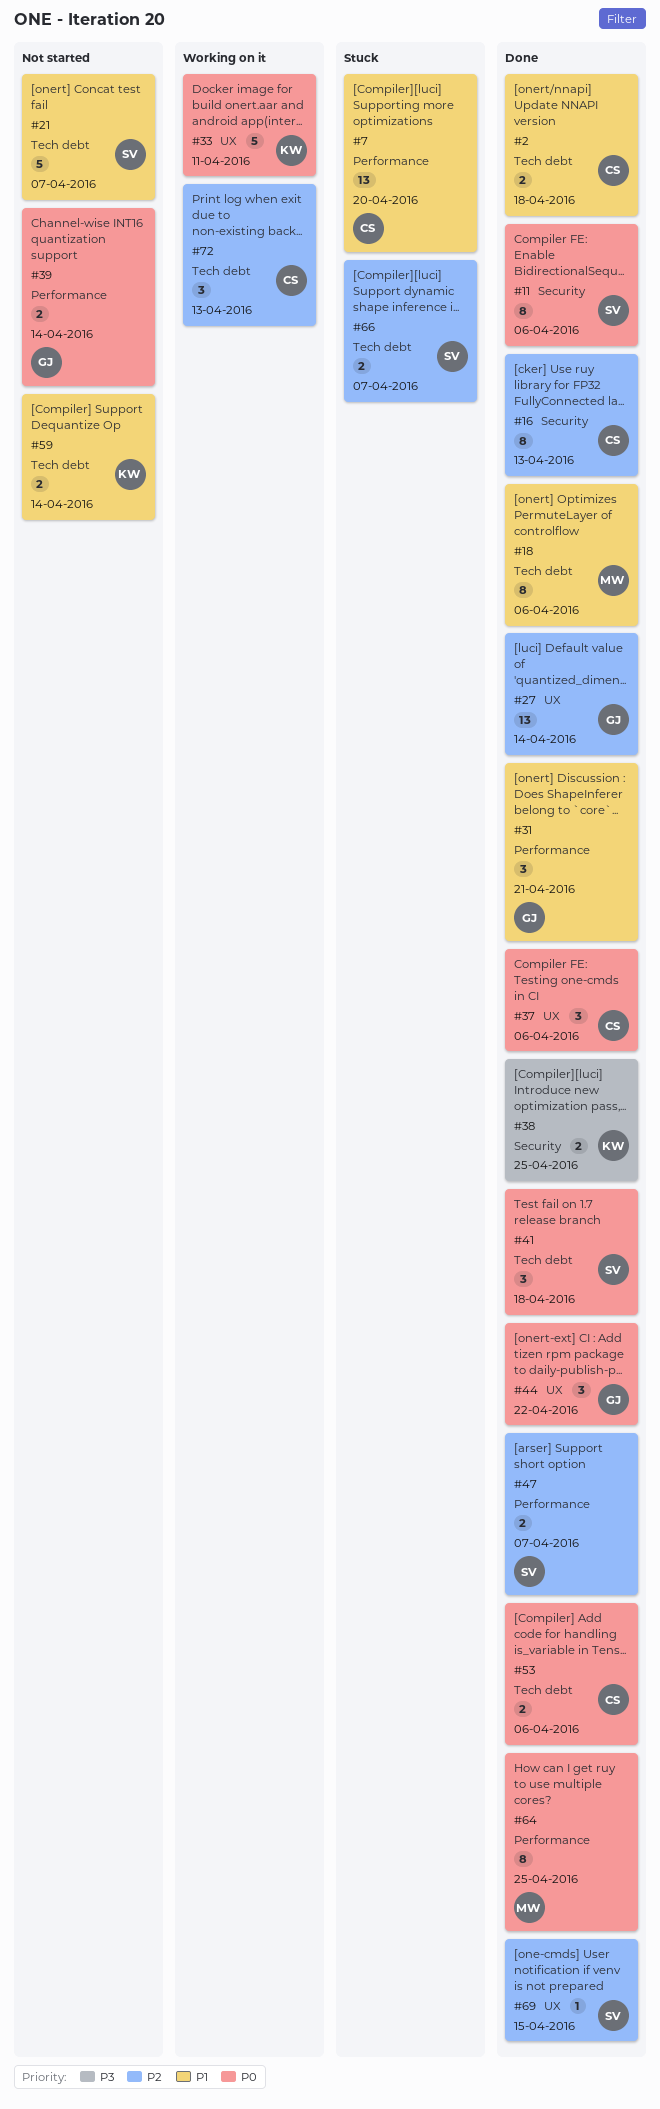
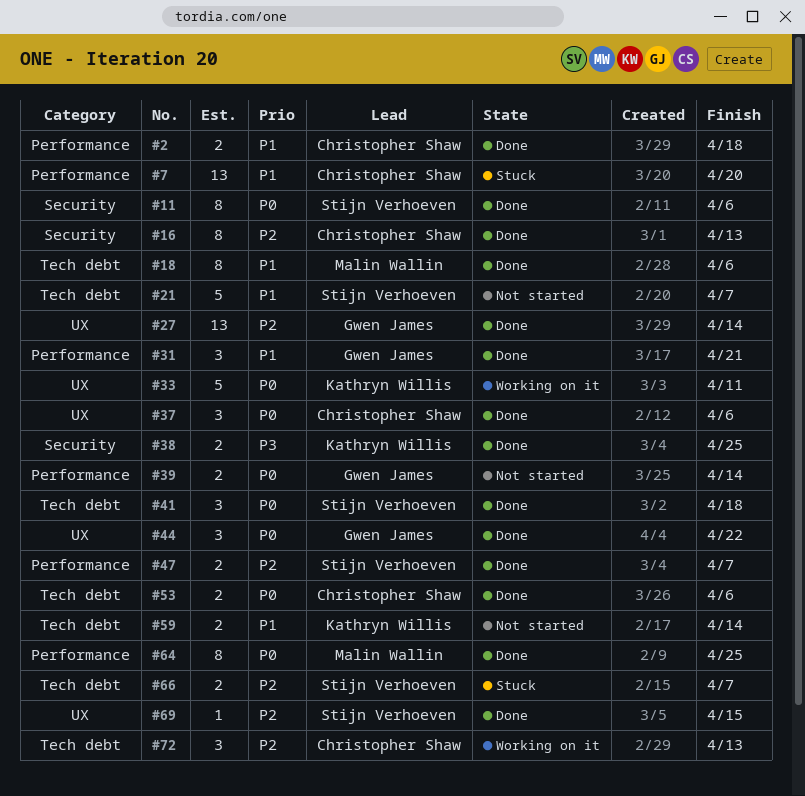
#2, label: Tech debt -> Performance

